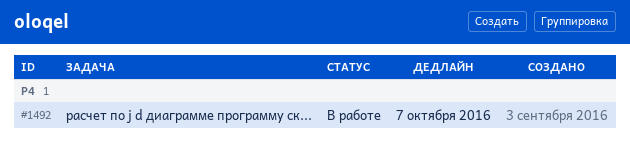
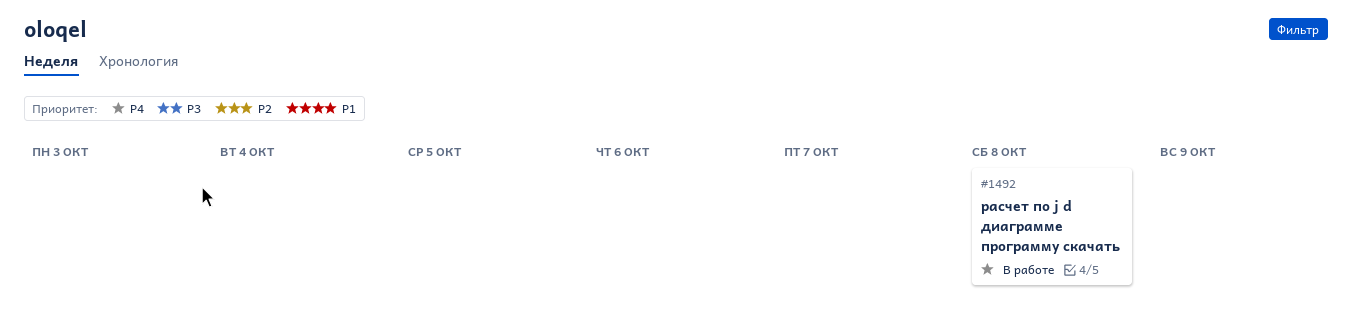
#1492, due: Oct 7 -> Oct 8

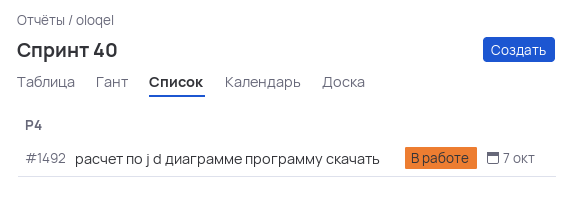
#1492, due: Oct 8 -> Oct 7

